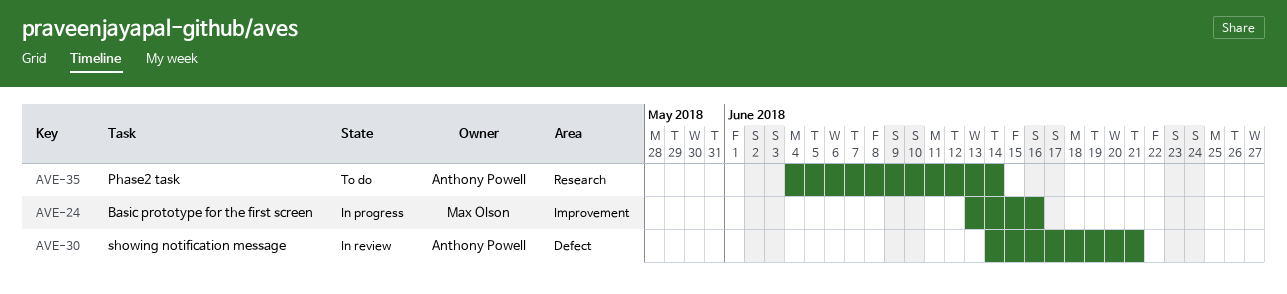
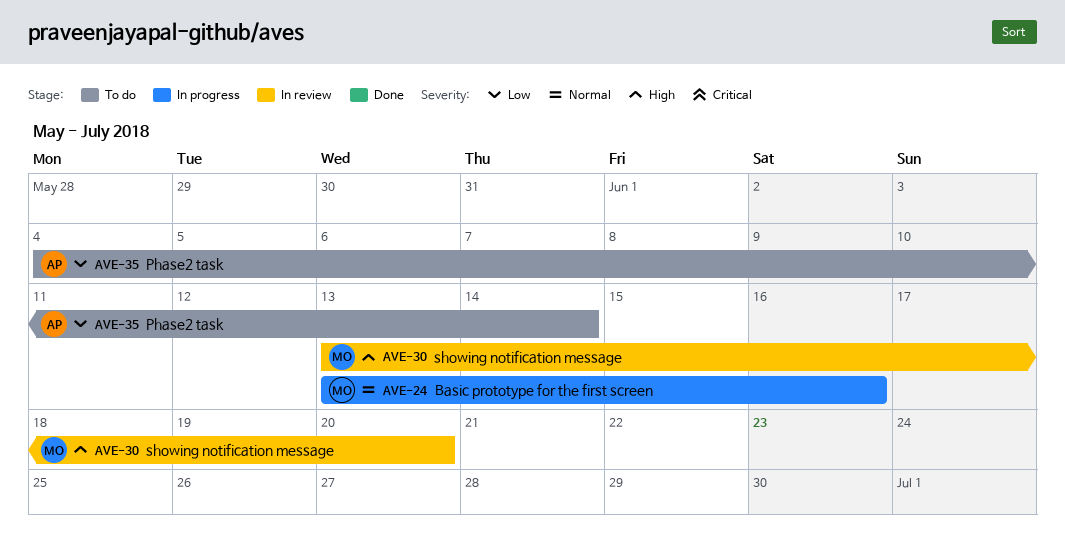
AVE-30, owner: Anthony Powell -> Max Olson
AVE-30, start: Jun 14 -> Jun 13
AVE-30, due: Jun 21 -> Jun 20

